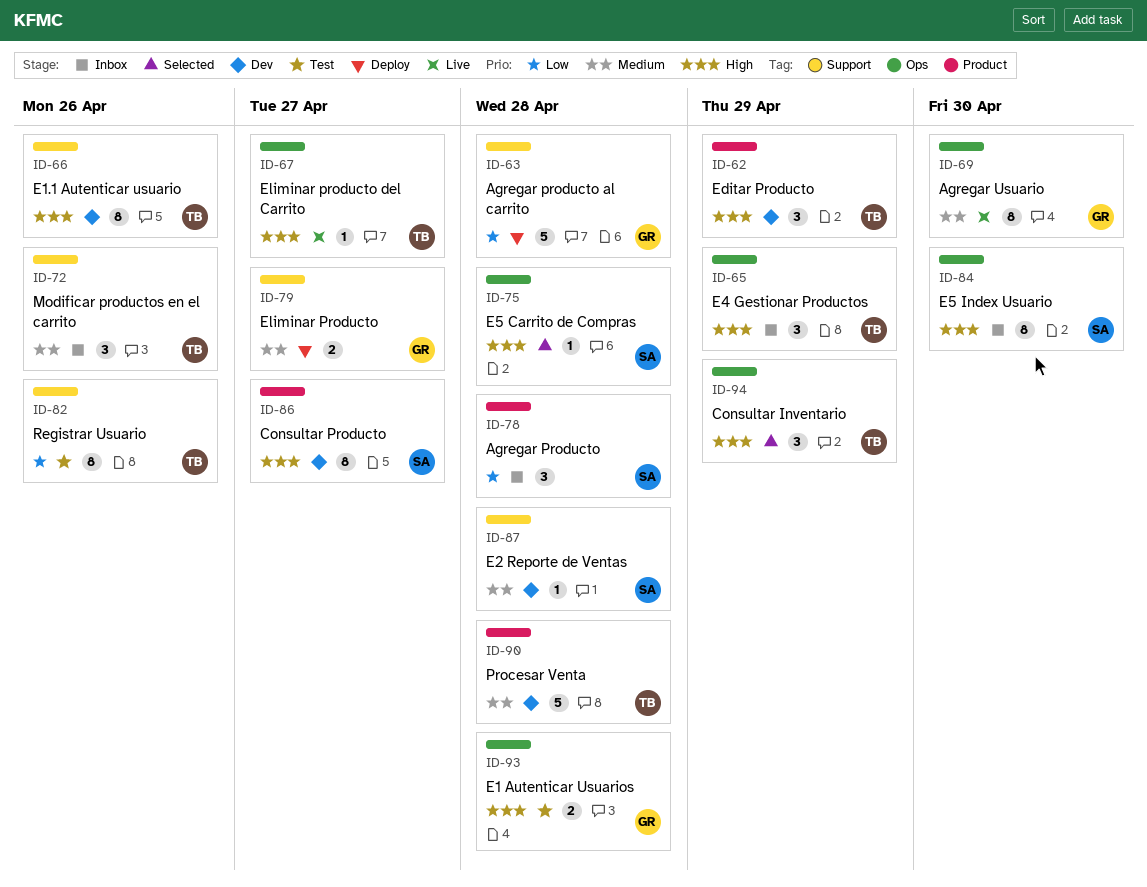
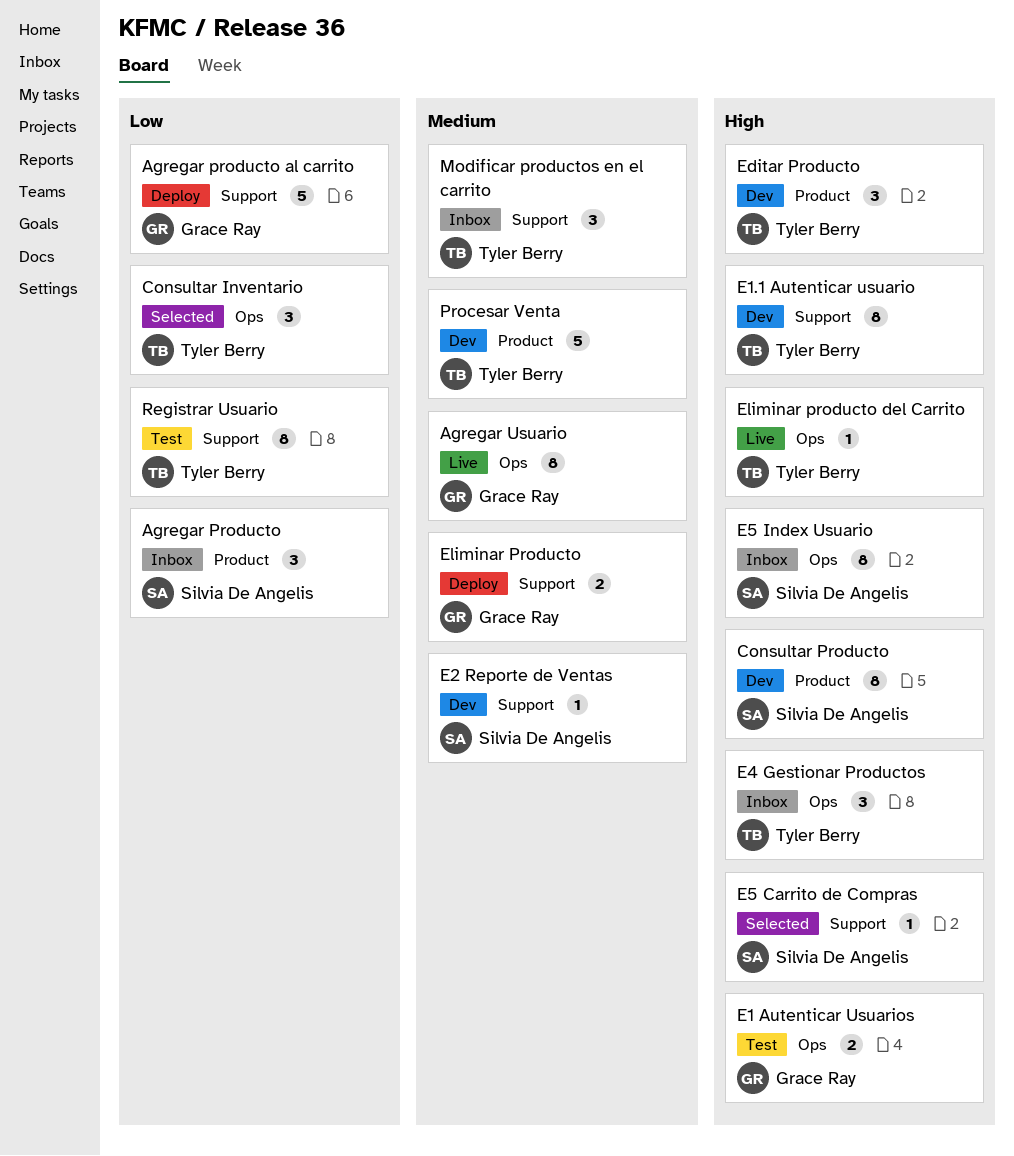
Consultar Inventario, priority: High -> Low
E5 Carrito de Compras, label: Ops -> Support

